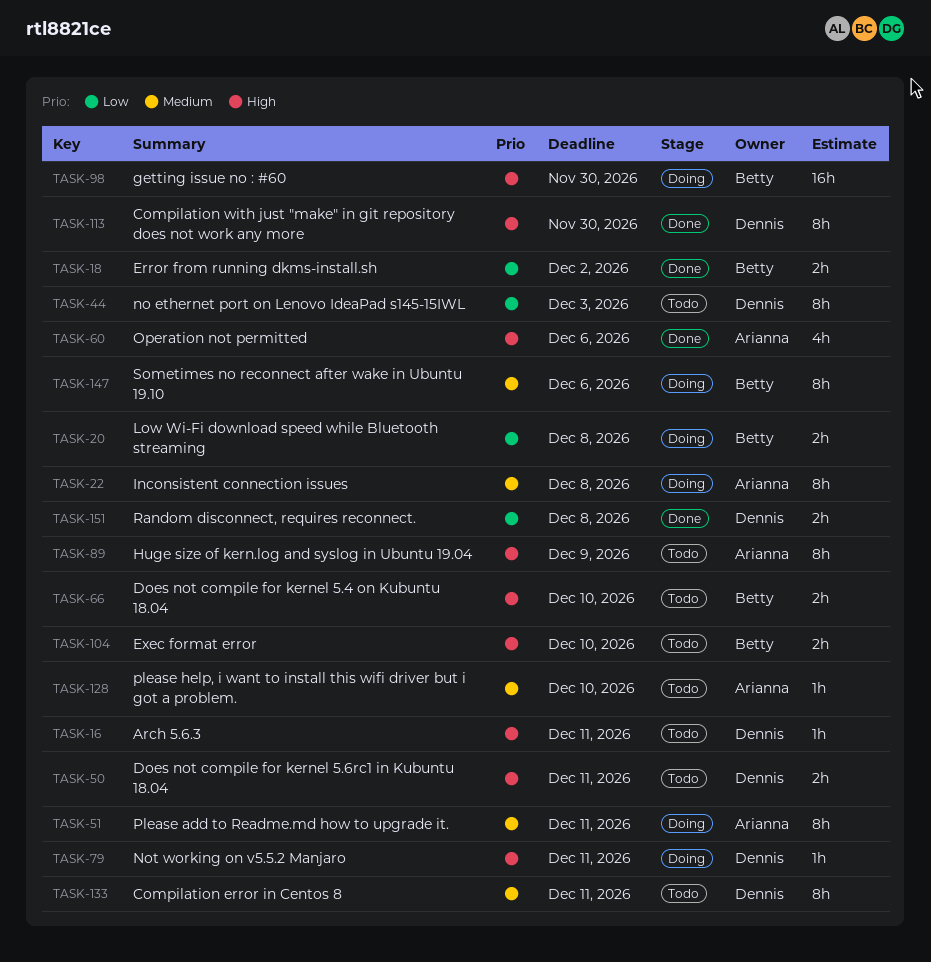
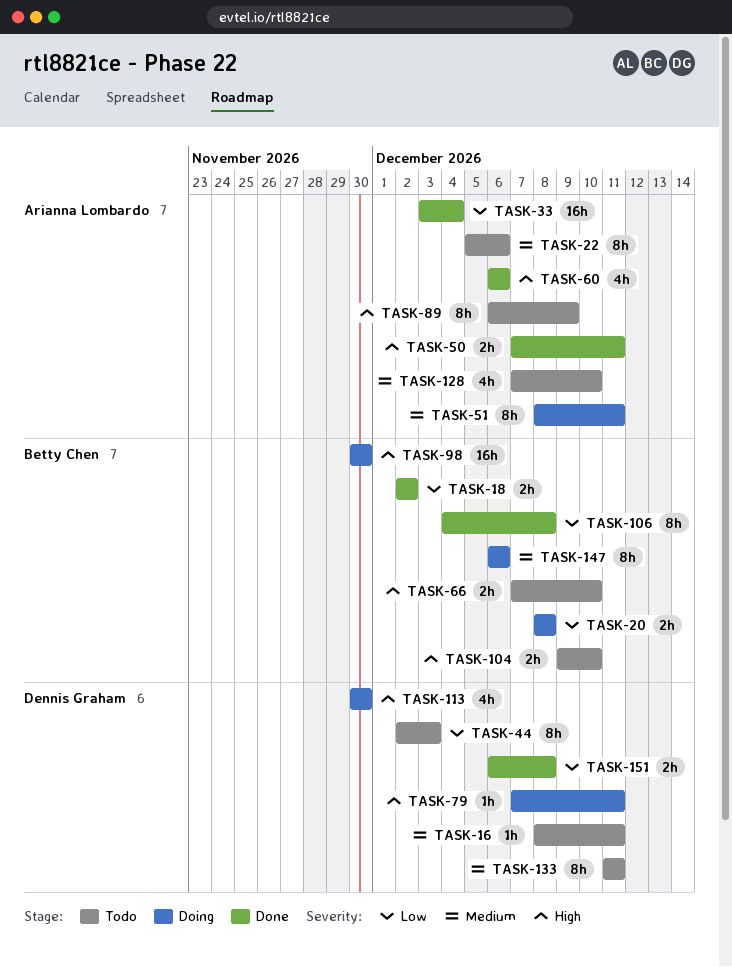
TASK-16, priority: High -> Medium
TASK-22, status: Doing -> Todo
TASK-22, due: Dec 8 -> Dec 6
TASK-33: none -> present
TASK-50, status: Todo -> Done
TASK-50, owner: Dennis Graham -> Arianna Lombardo
TASK-106: none -> present
TASK-113, status: Done -> Doing
TASK-113, estimate: 8h -> 4h
TASK-128, estimate: 1h -> 4h

